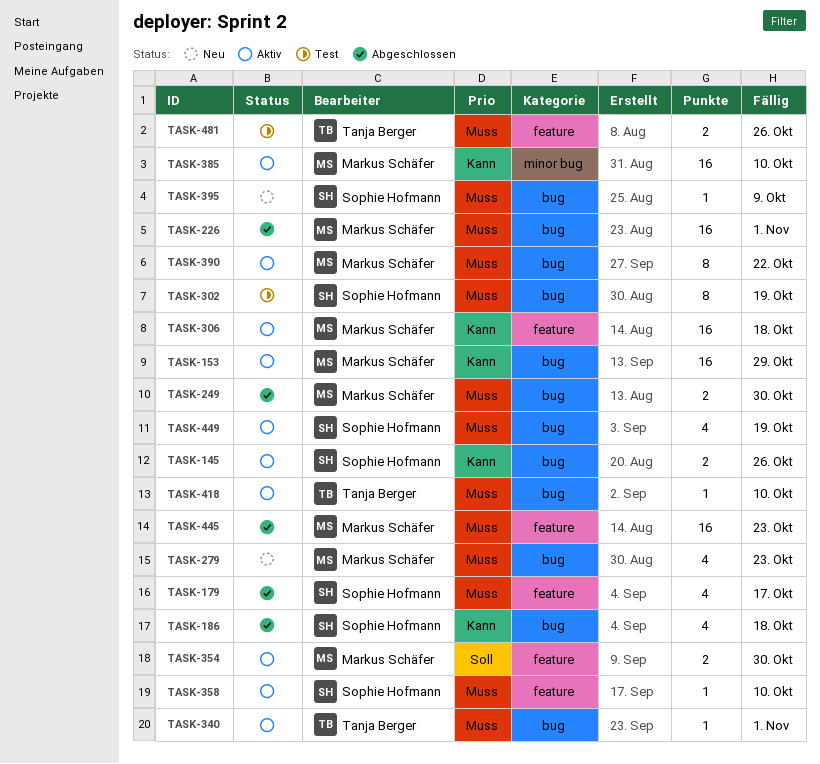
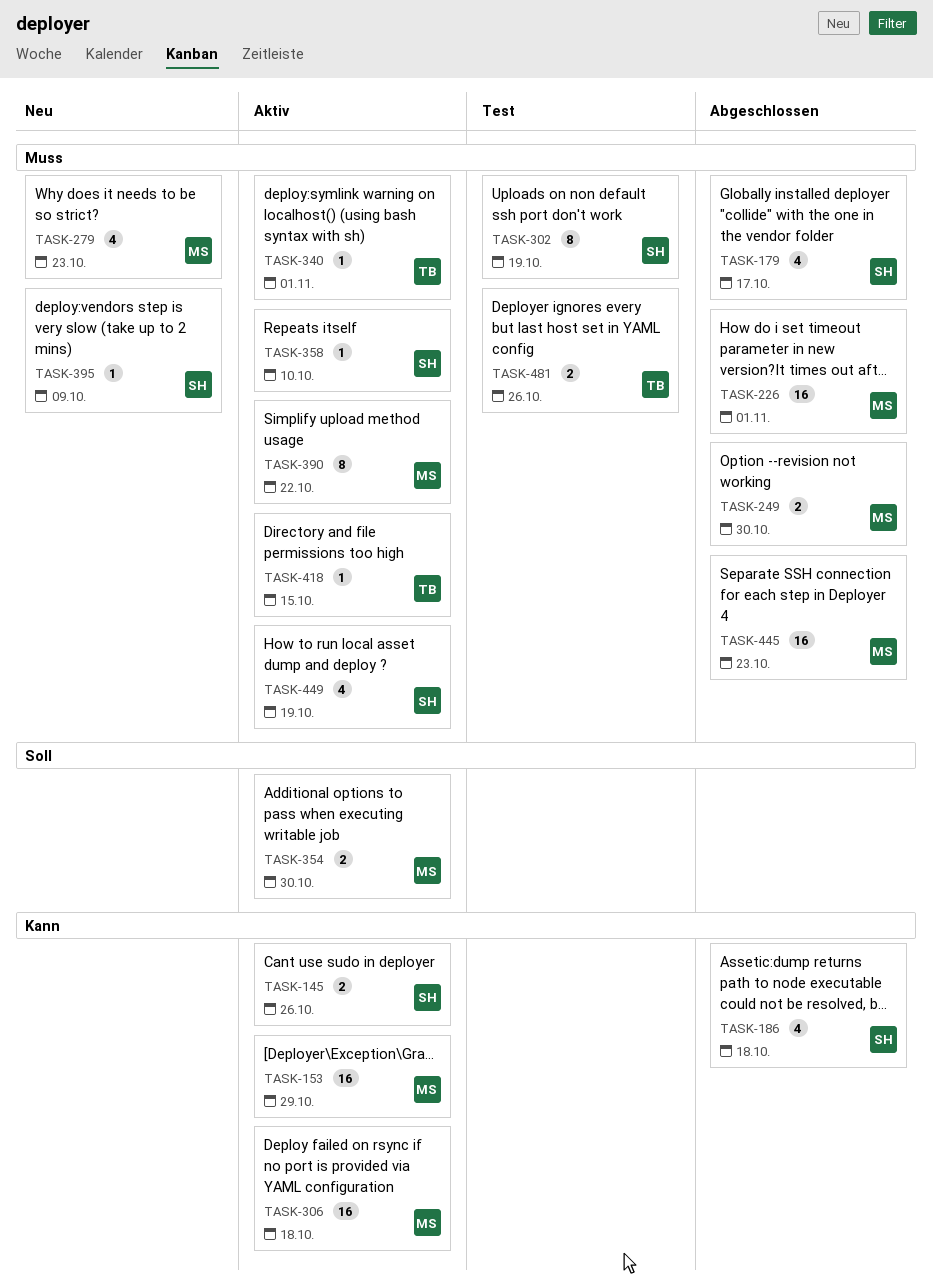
TASK-385: present -> none
TASK-418, due: Oct 10 -> Oct 15

